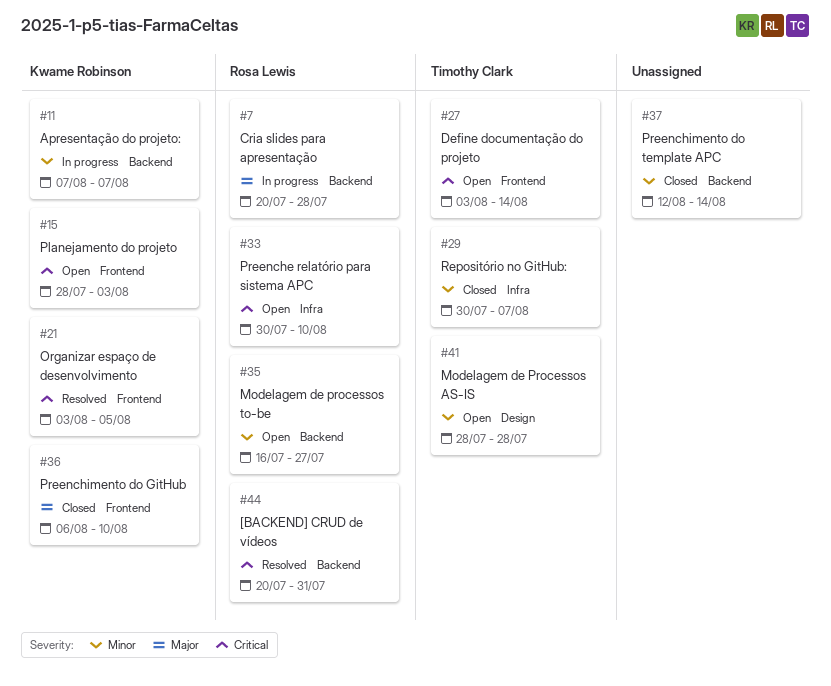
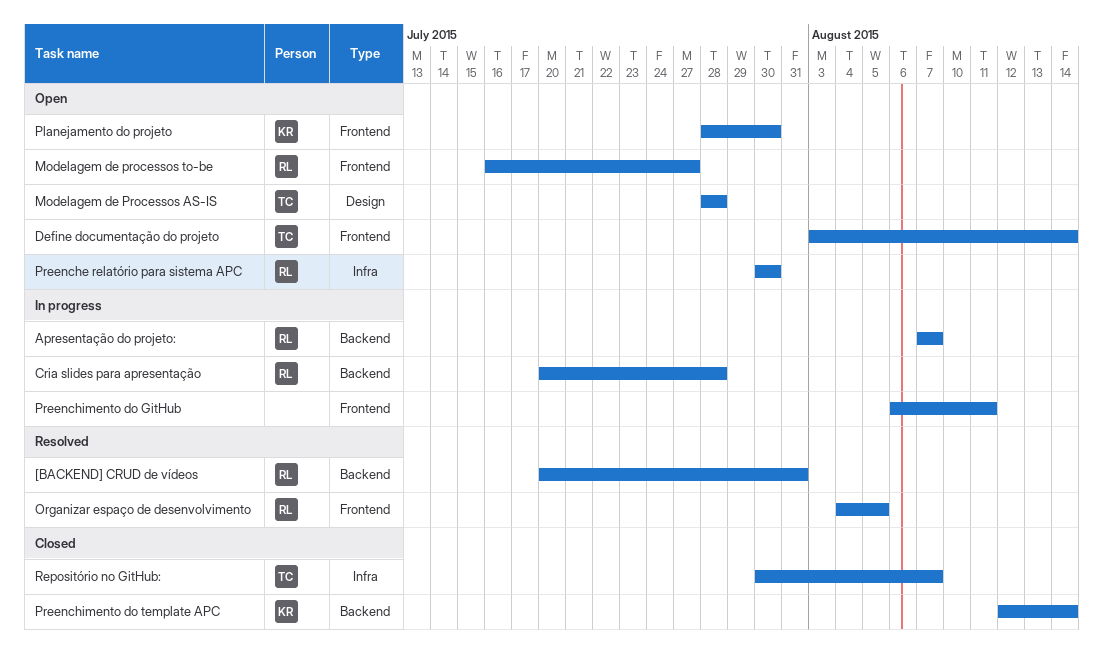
Apresentação do projeto:, owner: Kwame Robinson -> Rosa Lewis
Modelagem de processos to-be, label: Backend -> Frontend
Organizar espaço de desenvolvimento, owner: Kwame Robinson -> Rosa Lewis
Organizar espaço de desenvolvimento, start: Aug 3 -> Aug 4
Planejamento do projeto, due: Aug 3 -> Jul 30
Preenche relatório para sistema APC, due: Aug 10 -> Jul 30
Preenchimento do GitHub, status: Closed -> In progress
Preenchimento do GitHub, owner: Kwame Robinson -> none
Preenchimento do GitHub, due: Aug 10 -> Aug 11
Preenchimento do template APC, owner: none -> Kwame Robinson

